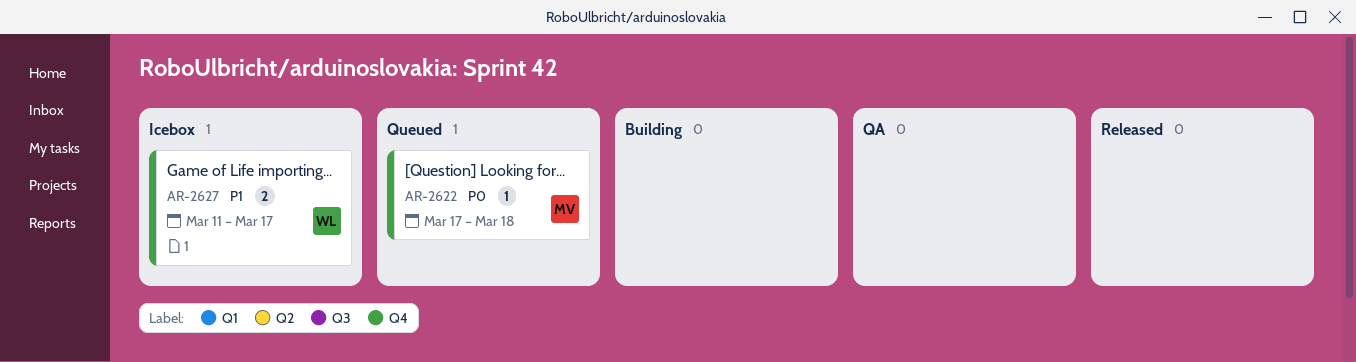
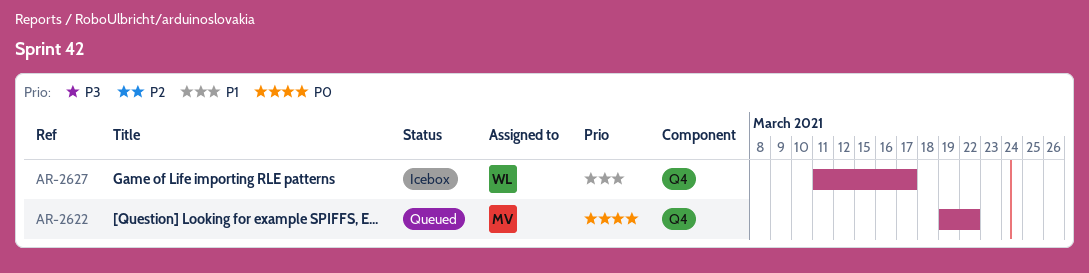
AR-2622, start: Mar 17 -> Mar 19
AR-2622, due: Mar 18 -> Mar 22

